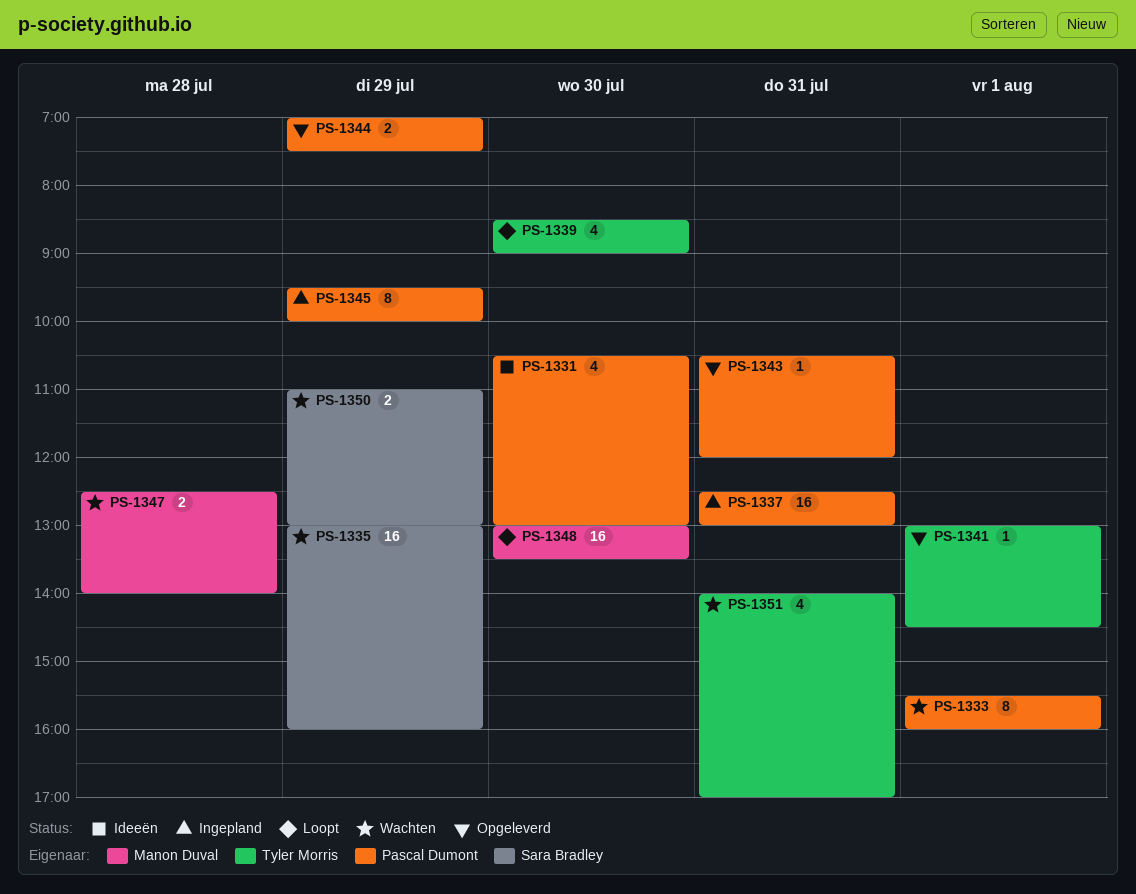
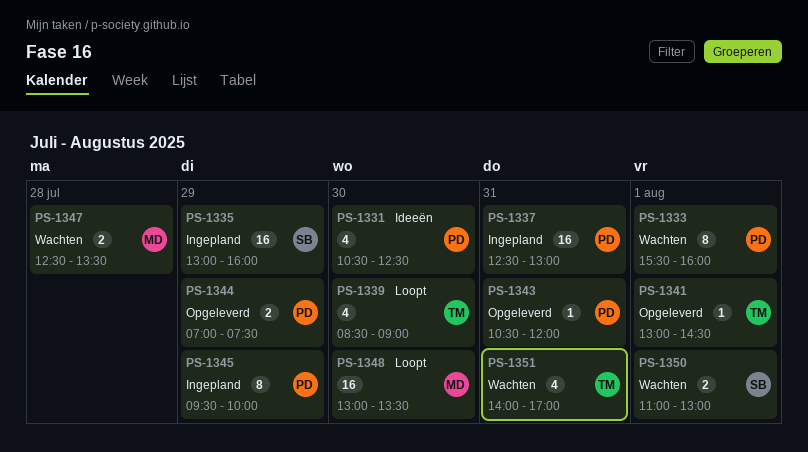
PS-1331, ends: 13:00 -> 12:30
PS-1335, status: Wachten -> Ingepland
PS-1347, ends: 14:00 -> 13:30
PS-1350, day: Jul 29 -> Aug 1

